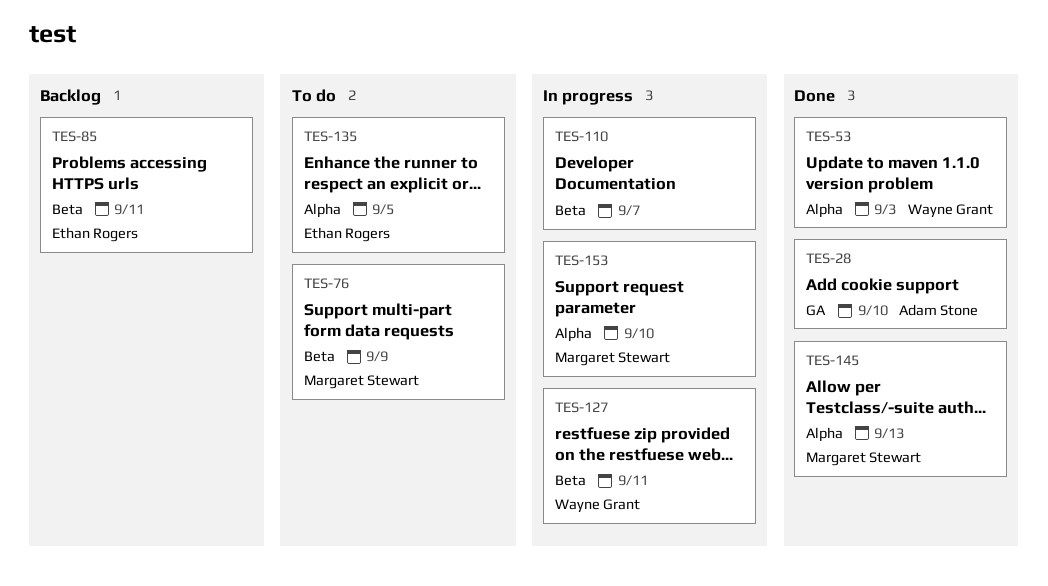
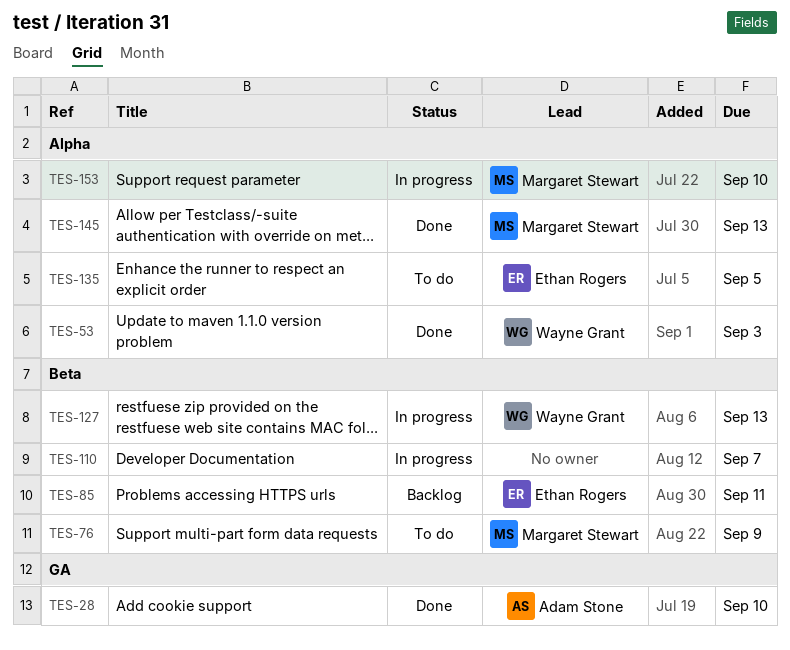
TES-127, due: Sep 11 -> Sep 13

